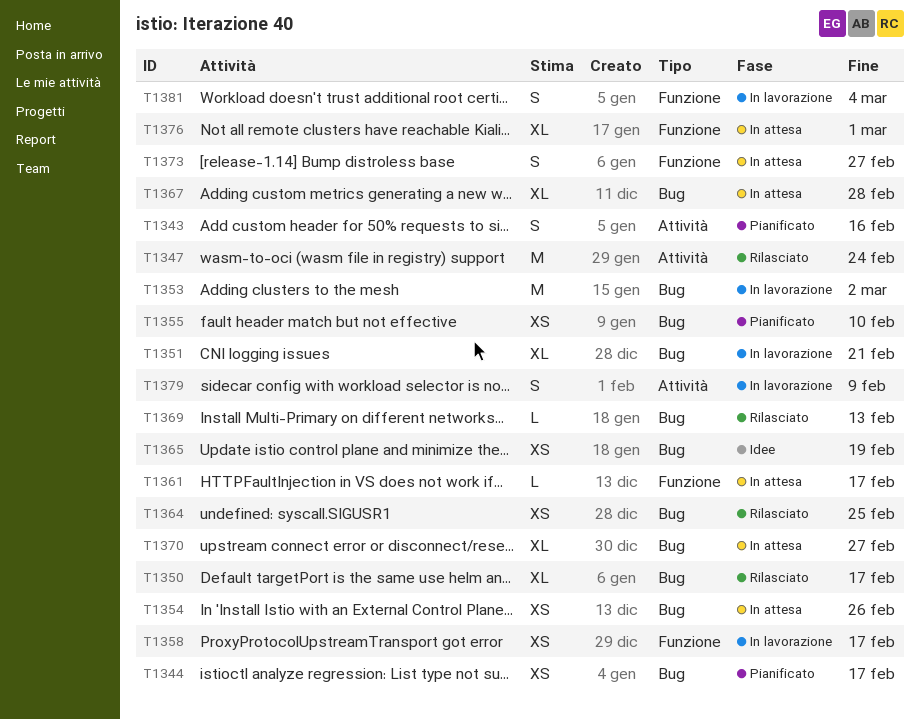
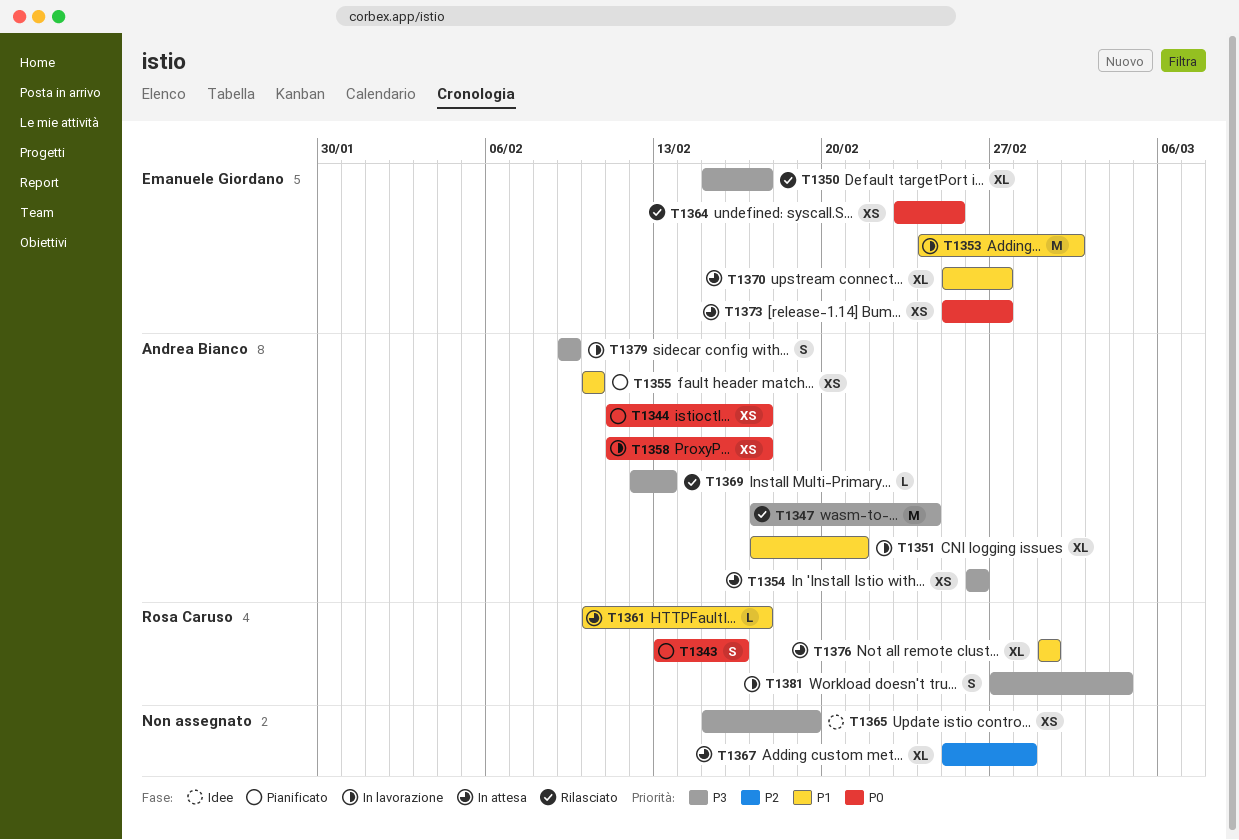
T1373, estimate: S -> XS

